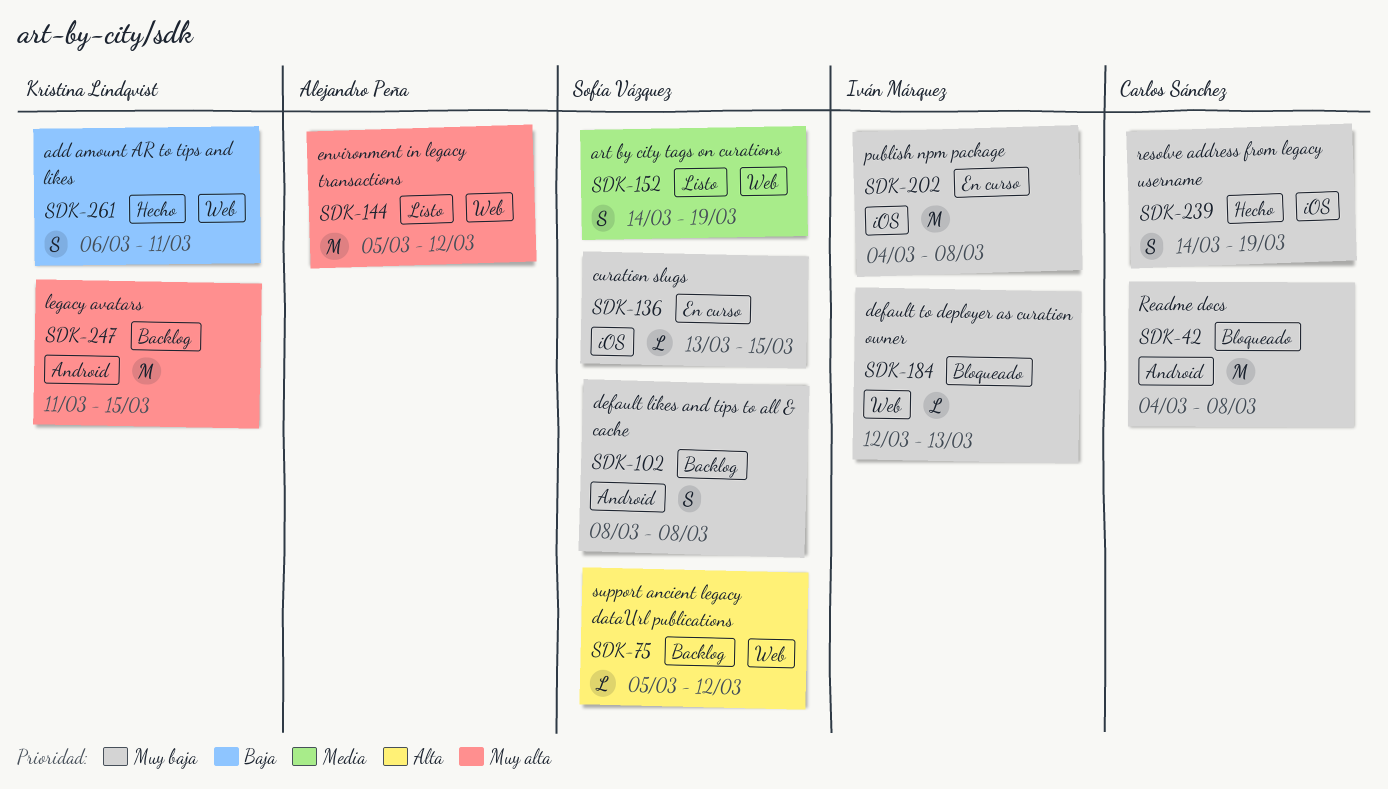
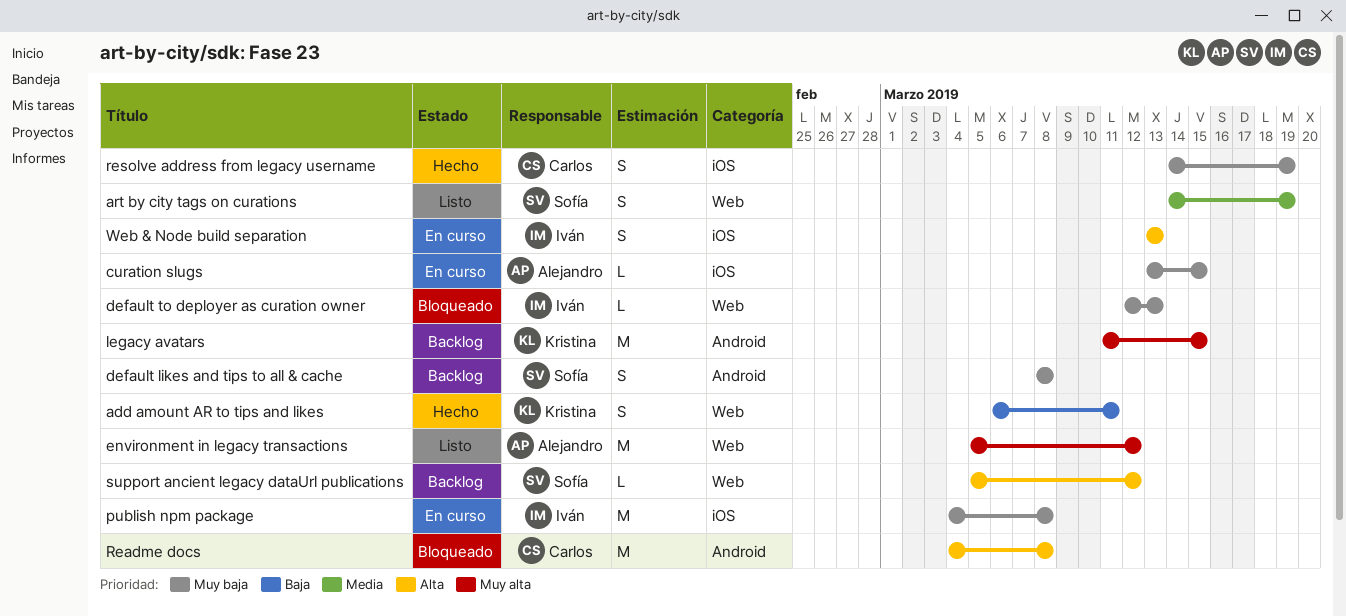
curation slugs, owner: Sofía Vázquez -> Alejandro Peña
Readme docs, priority: Muy baja -> Alta
Web & Node build separation: none -> present

